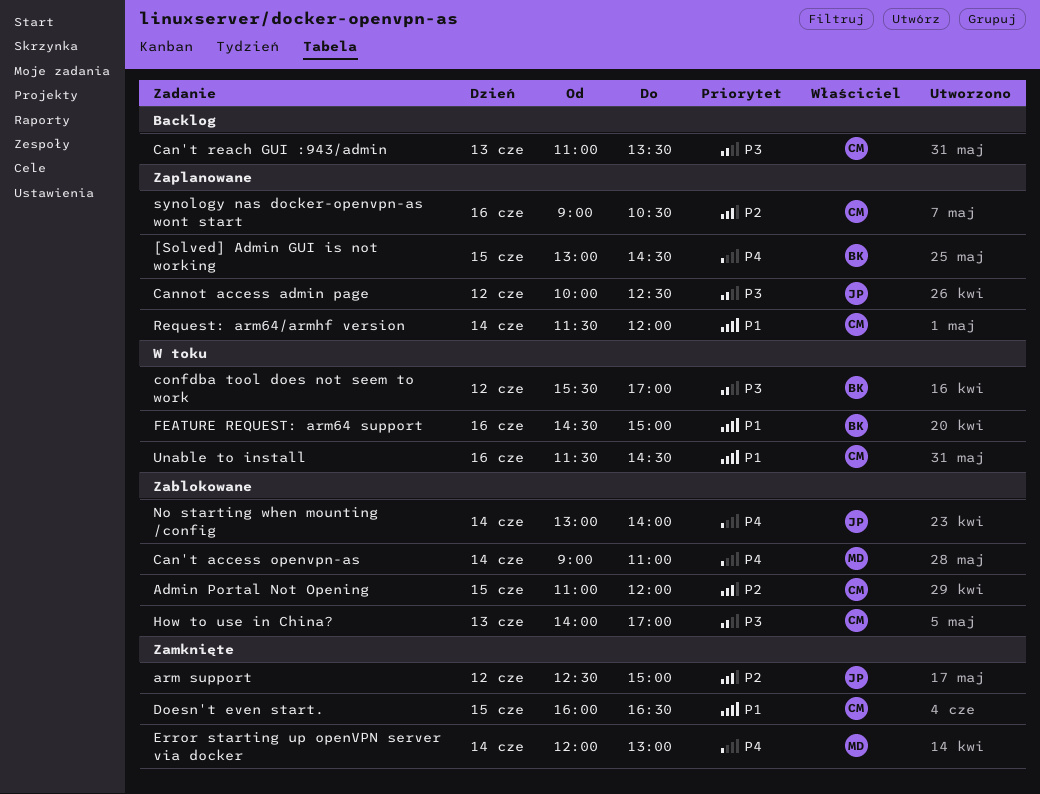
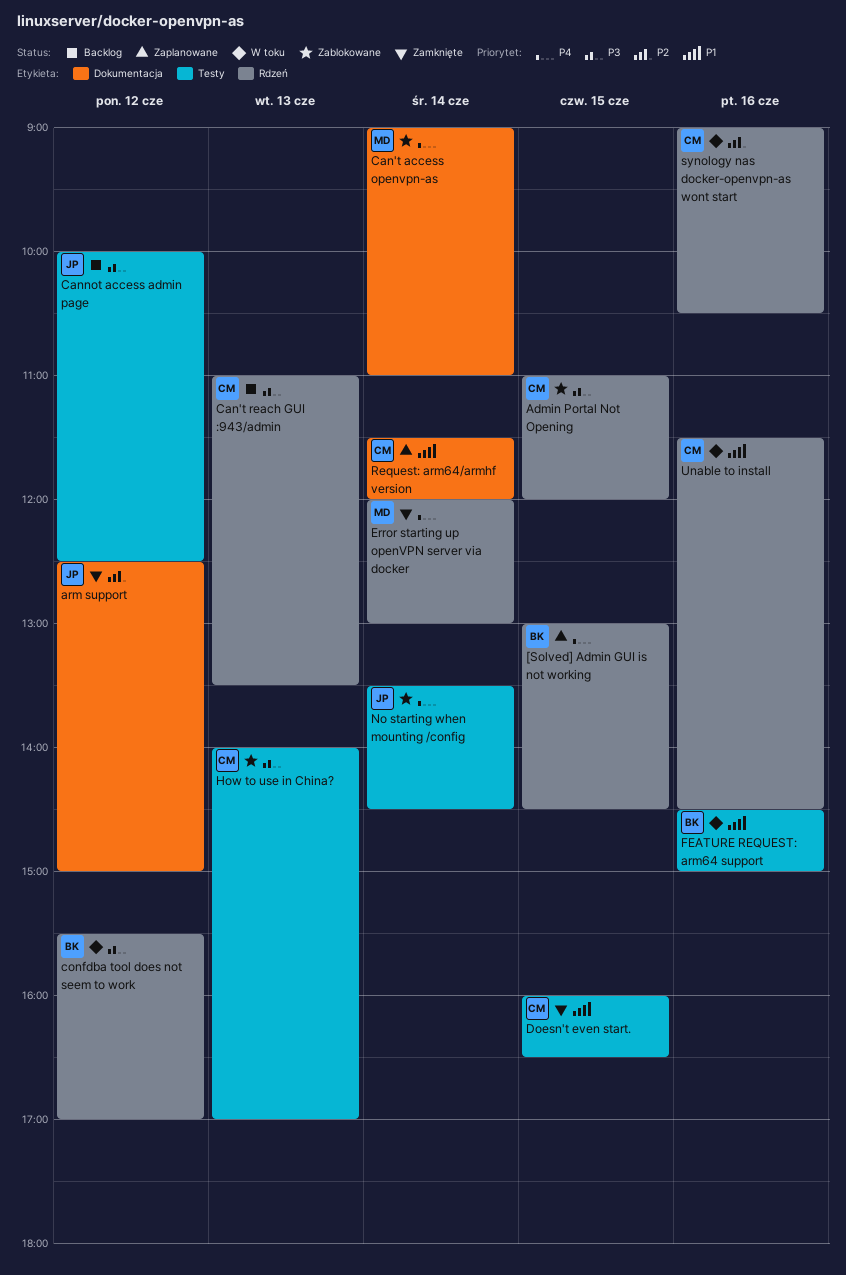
Admin Portal Not Opening, priority: P2 -> P3
Cannot access admin page, status: Zaplanowane -> Backlog
No starting when mounting /config, begins: 13:00 -> 13:30
No starting when mounting /config, ends: 14:00 -> 14:30
synology nas docker-openvpn-as wont start, status: Zaplanowane -> W toku

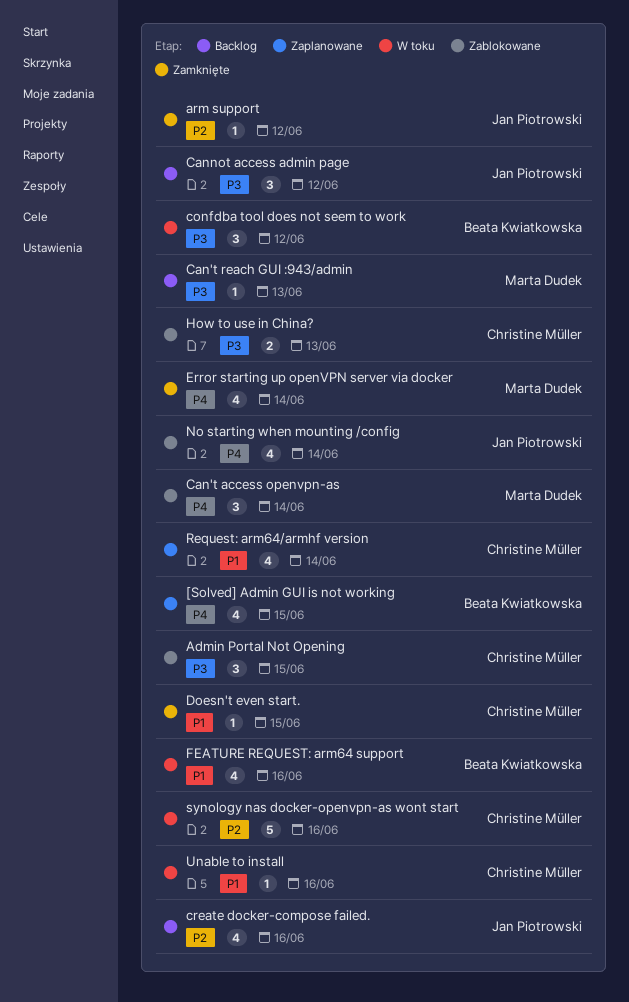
Can't reach GUI :943/admin, owner: Christine Müller -> Marta Dudek
create docker-compose failed.: none -> present

